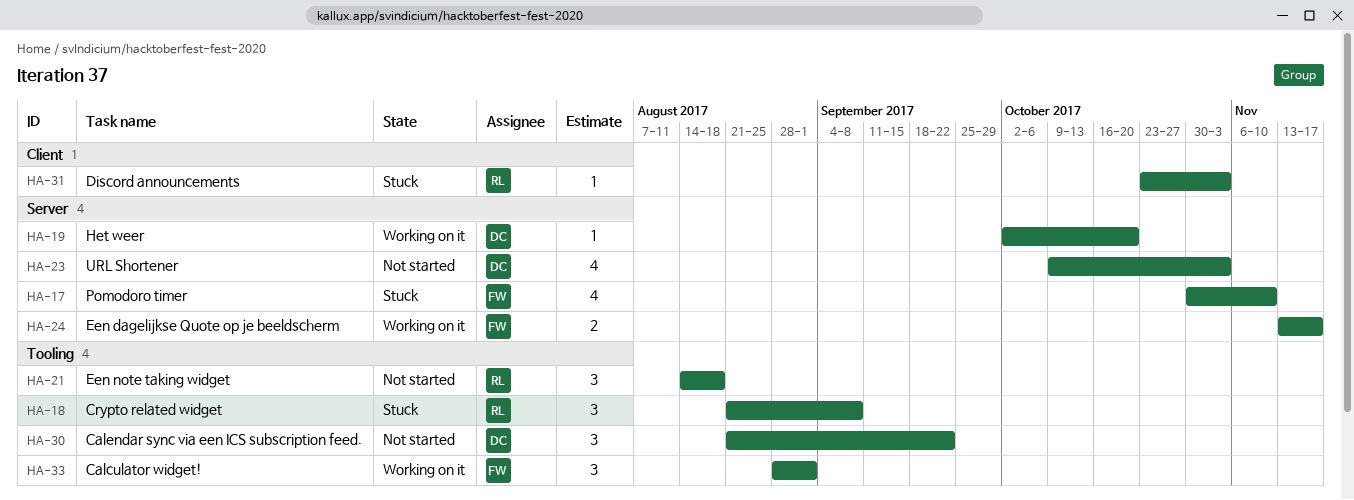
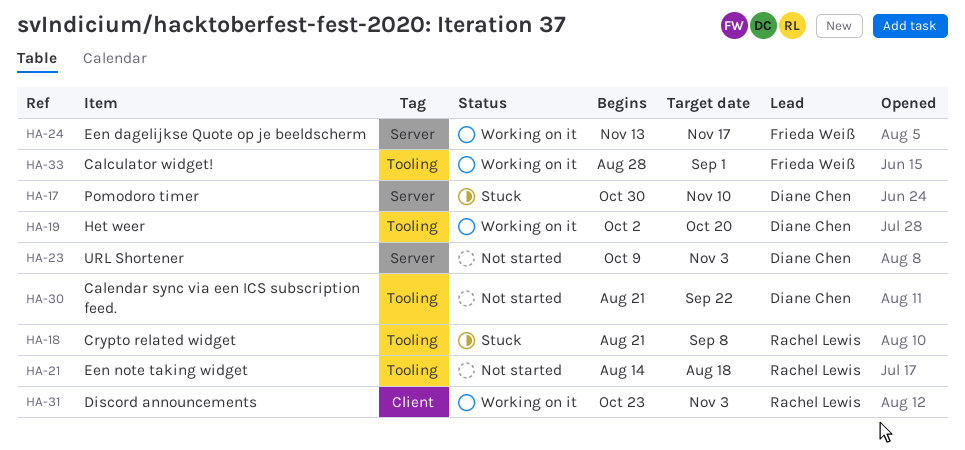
HA-17, owner: Frieda Weiß -> Diane Chen
HA-19, label: Server -> Tooling
HA-31, status: Stuck -> Working on it

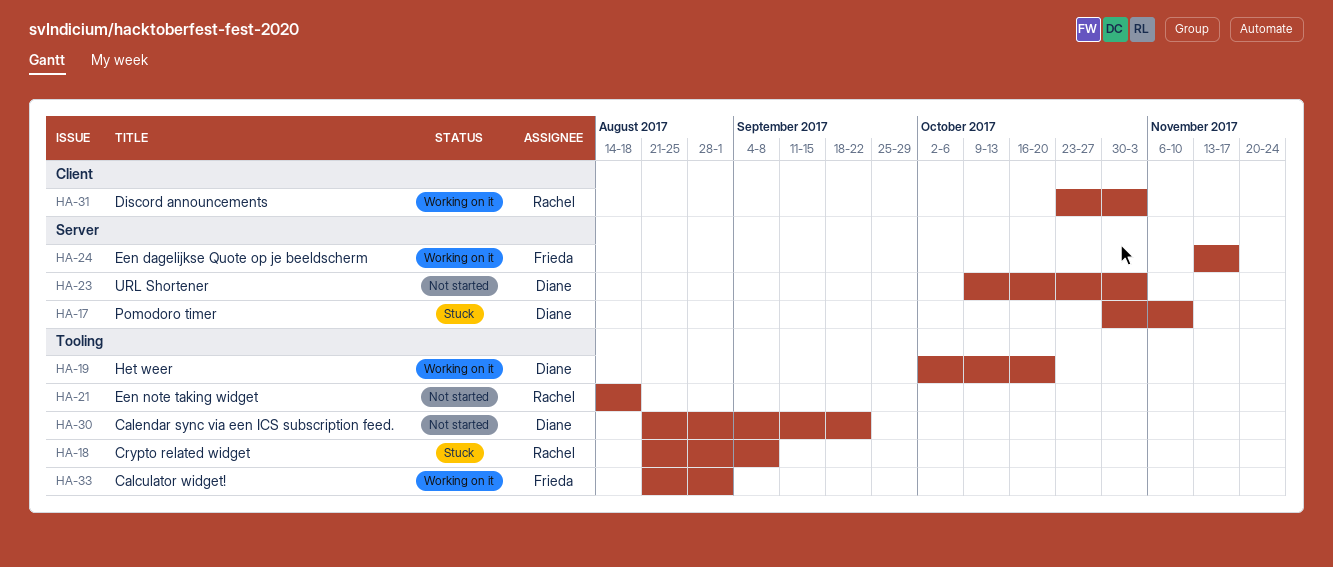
HA-33, start: Aug 28 -> Aug 21

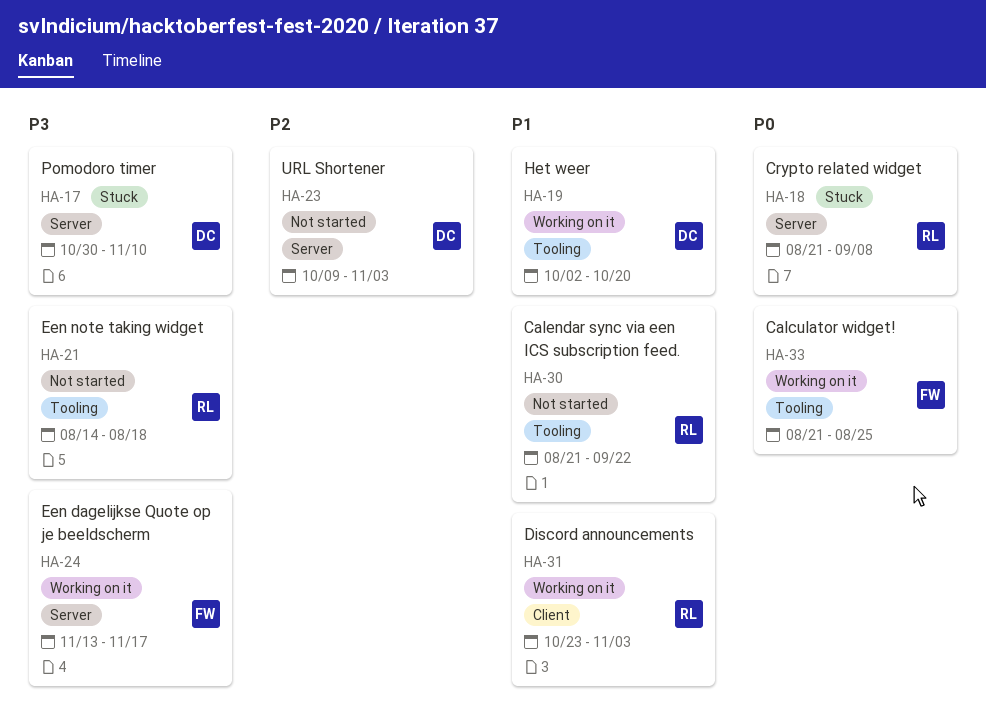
HA-18, label: Tooling -> Server
HA-30, owner: Diane -> Rachel
HA-33, due: Sep 1 -> Aug 25

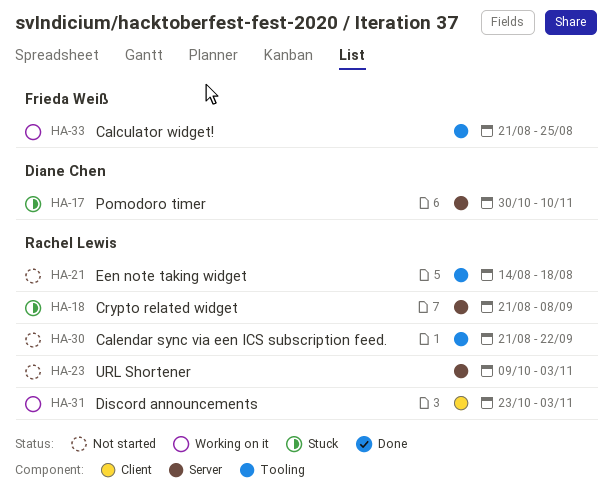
HA-19: present -> none
HA-23, owner: Diane Chen -> Rachel Lewis
HA-24: present -> none

